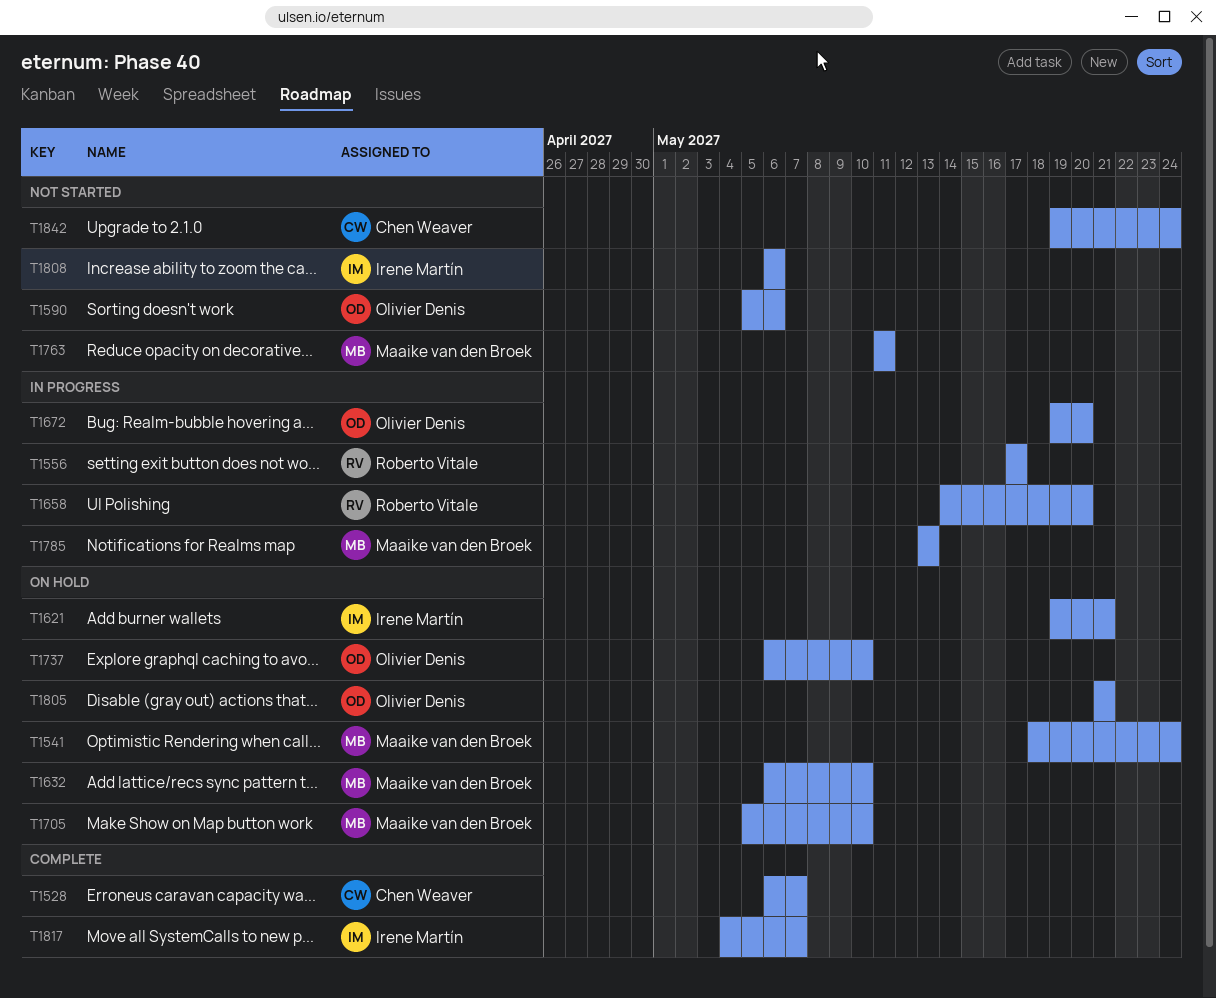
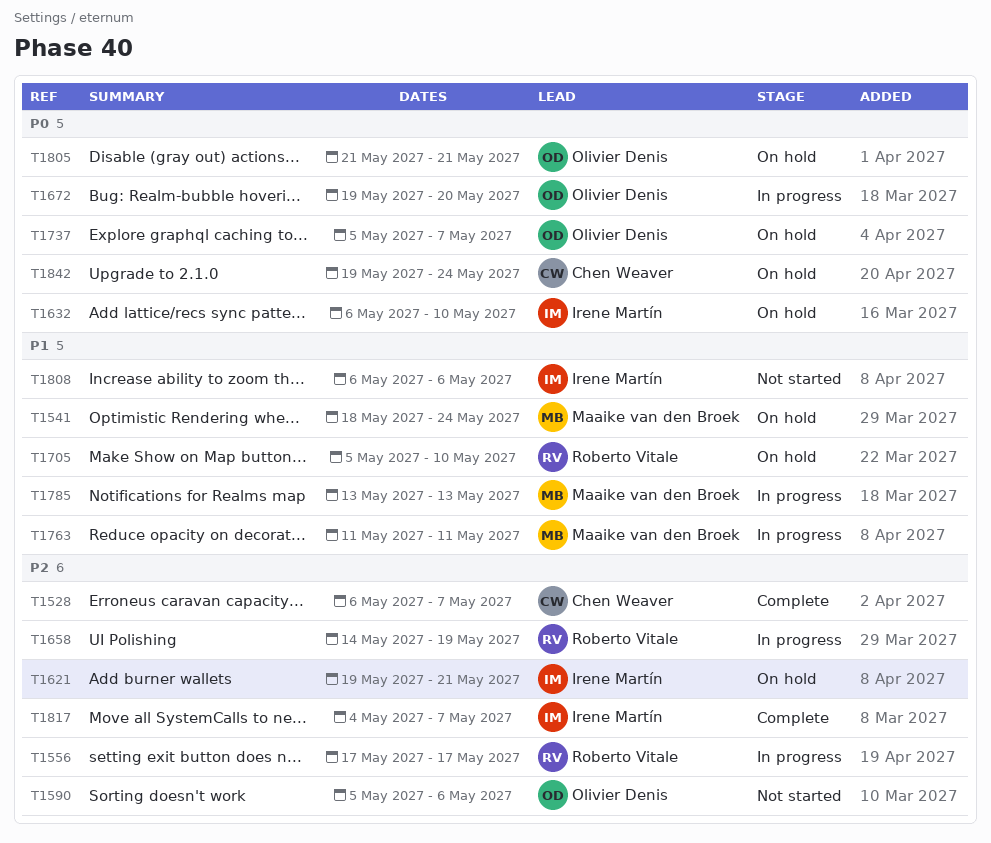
T1632, owner: Maaike van den Broek -> Irene Martín
T1658, due: May 20 -> May 19
T1705, owner: Maaike van den Broek -> Roberto Vitale
T1737, start: May 6 -> May 5
T1737, due: May 10 -> May 7
T1763, status: Not started -> In progress
T1842, status: Not started -> On hold

